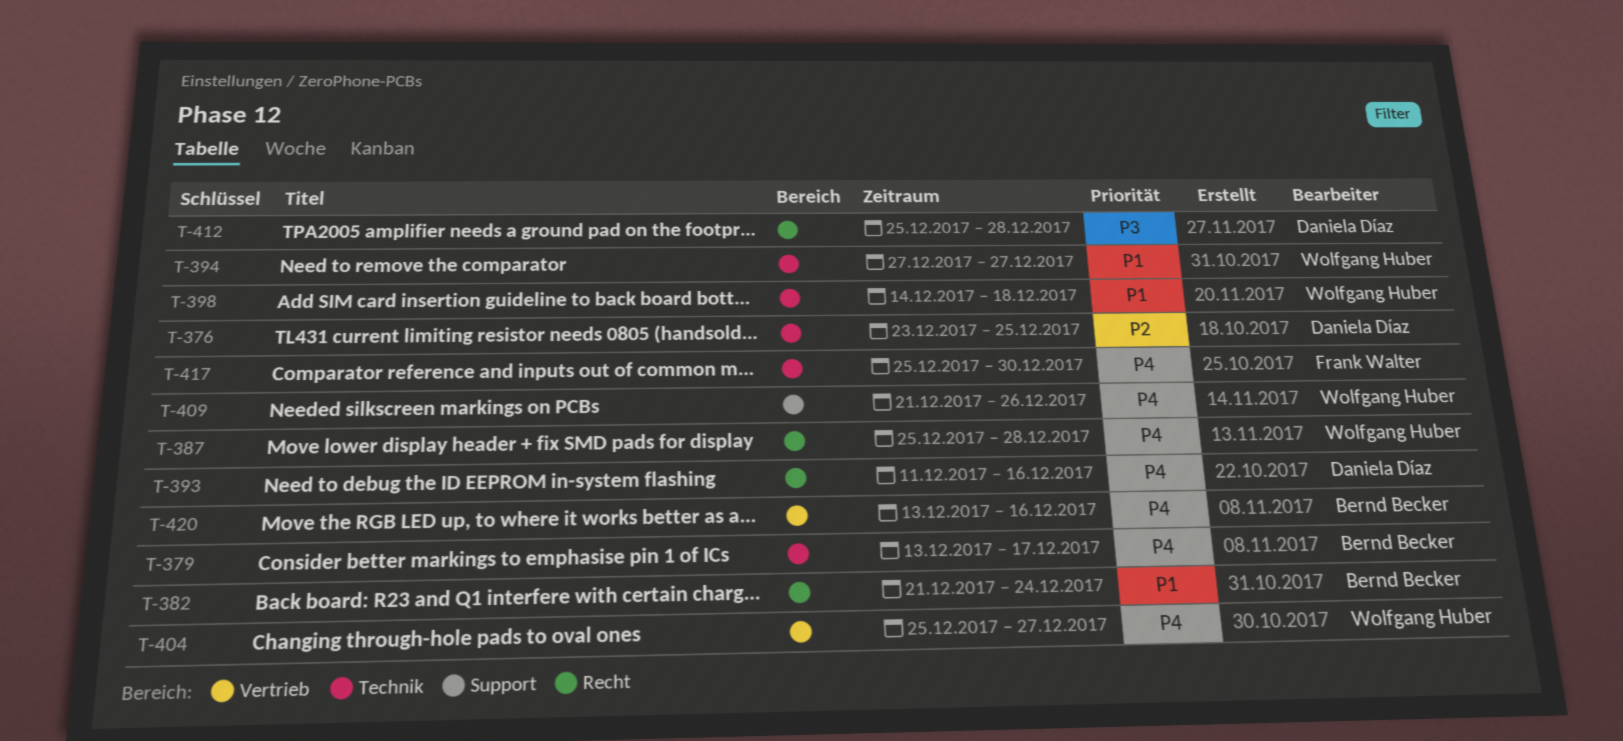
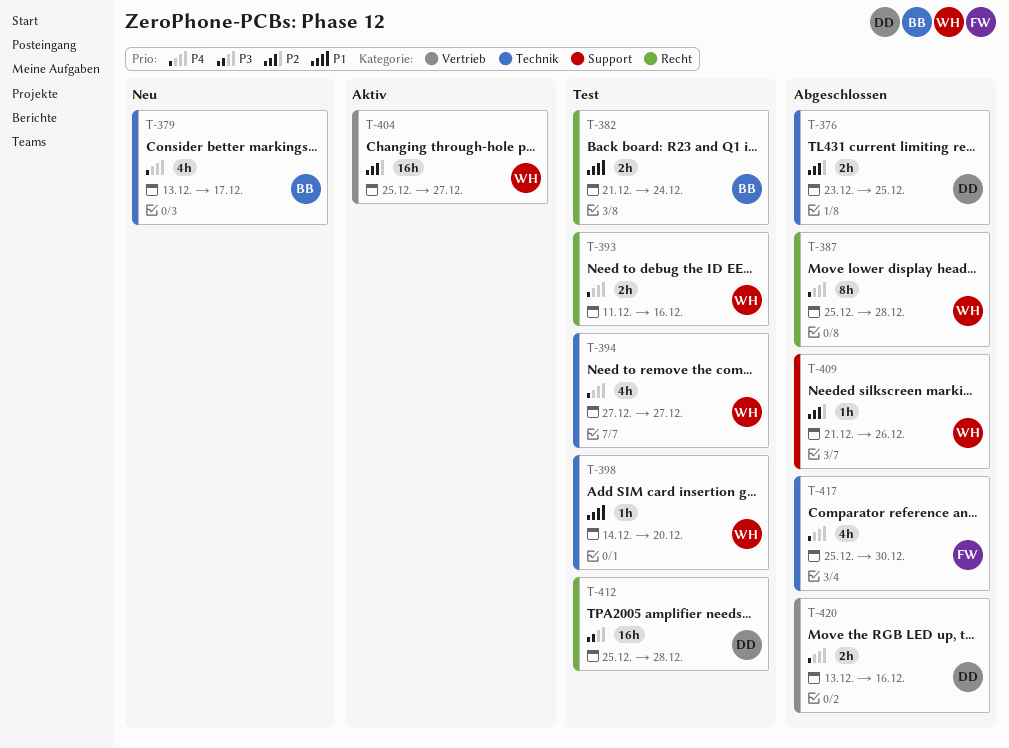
T-393, owner: Daniela Díaz -> Wolfgang Huber
T-394, priority: P1 -> P4
T-398, due: Dec 18 -> Dec 20
T-404, priority: P4 -> P2
T-409, priority: P4 -> P2
T-420, owner: Bernd Becker -> Daniela Díaz

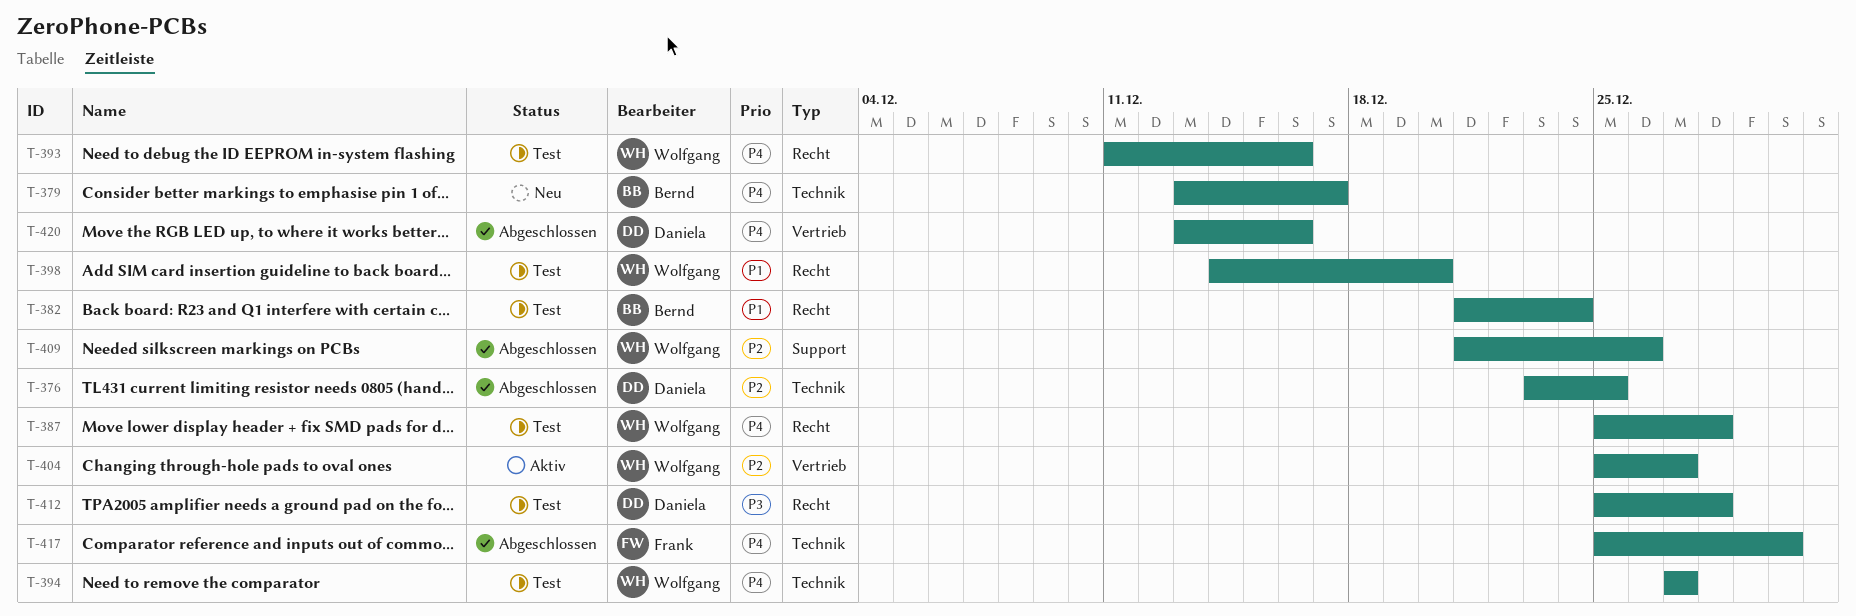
T-387, status: Abgeschlossen -> Test
T-398, label: Technik -> Recht

